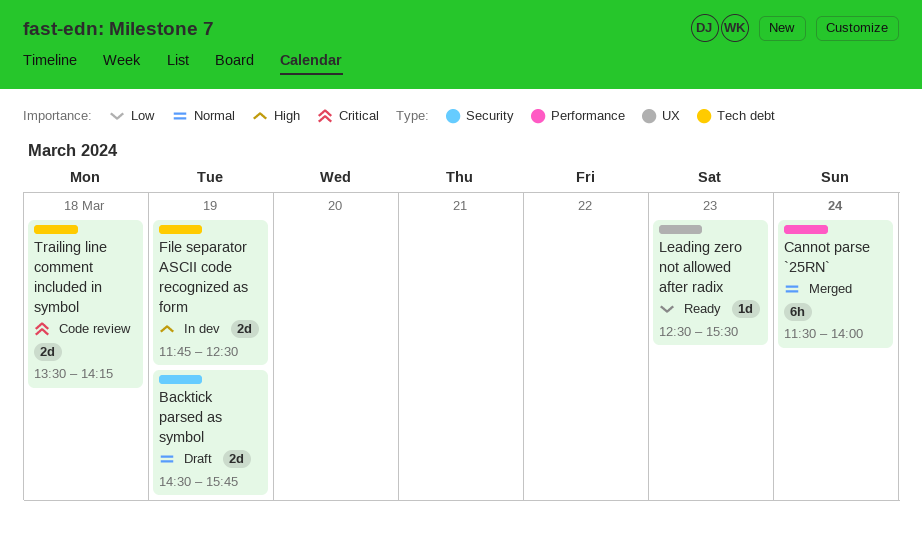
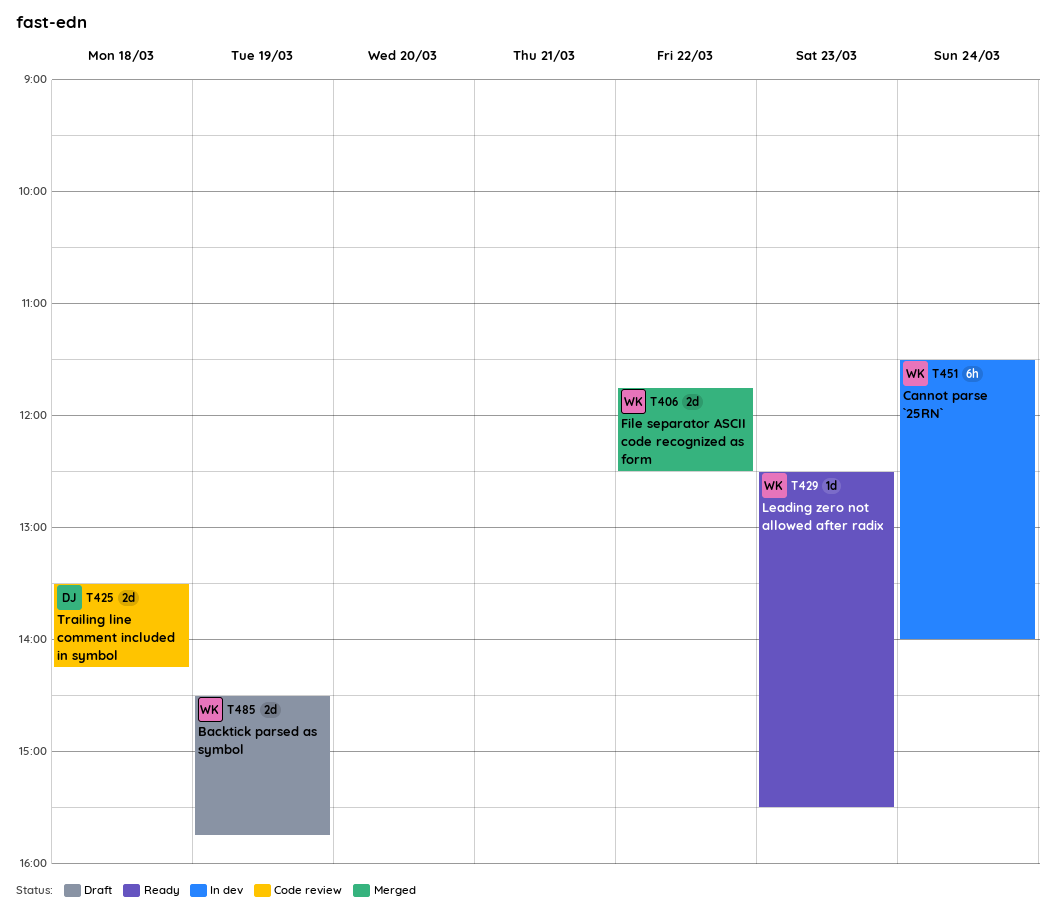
Cannot parse `25RN`, status: Merged -> In dev
File separator ASCII code recognized as form, status: In dev -> Merged
File separator ASCII code recognized as form, day: Mar 19 -> Mar 22

